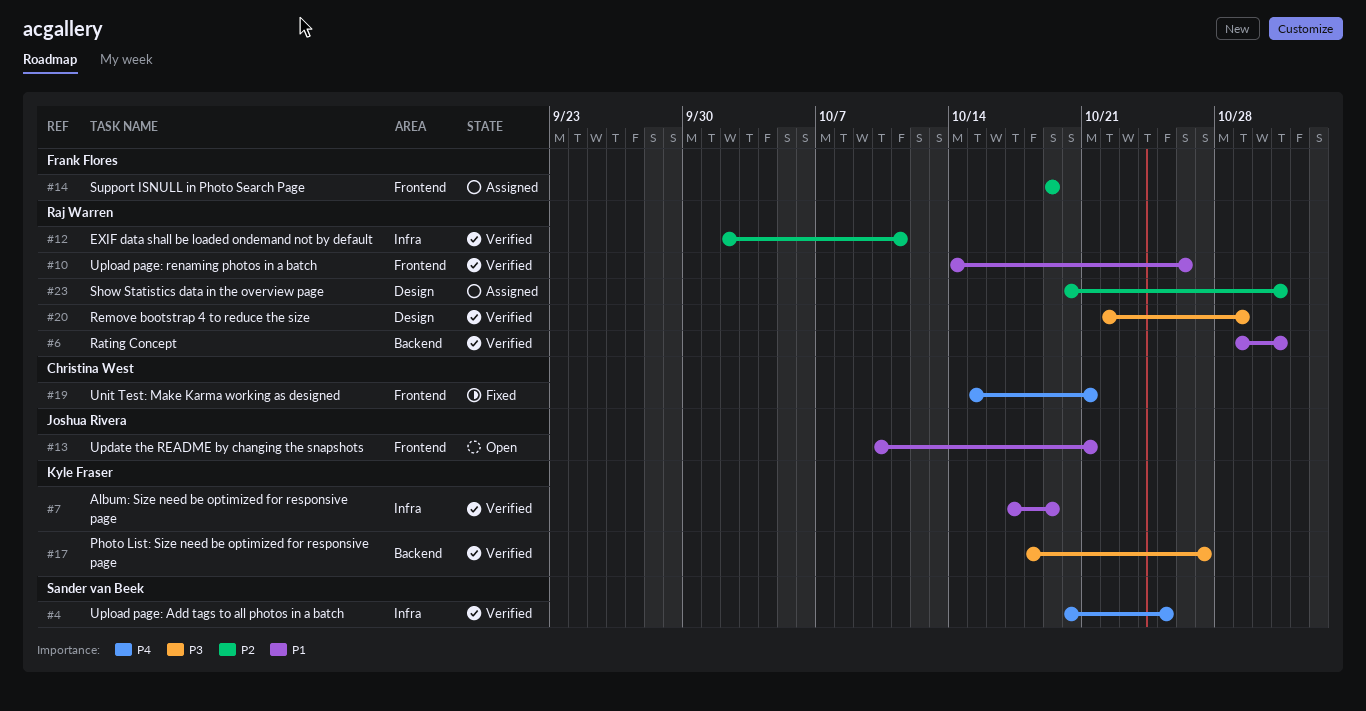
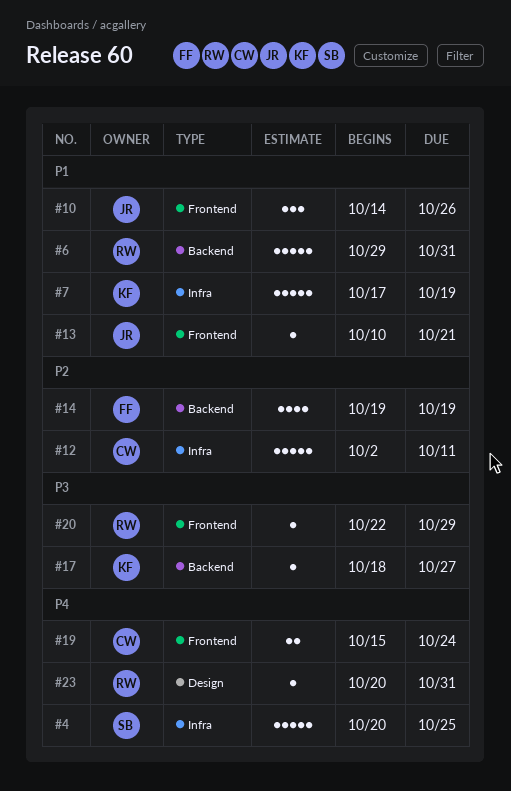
#10, owner: Raj Warren -> Joshua Rivera
#12, owner: Raj Warren -> Christina West
#14, label: Frontend -> Backend
#19, due: Oct 21 -> Oct 24
#20, label: Design -> Frontend
#23, priority: P2 -> P4

